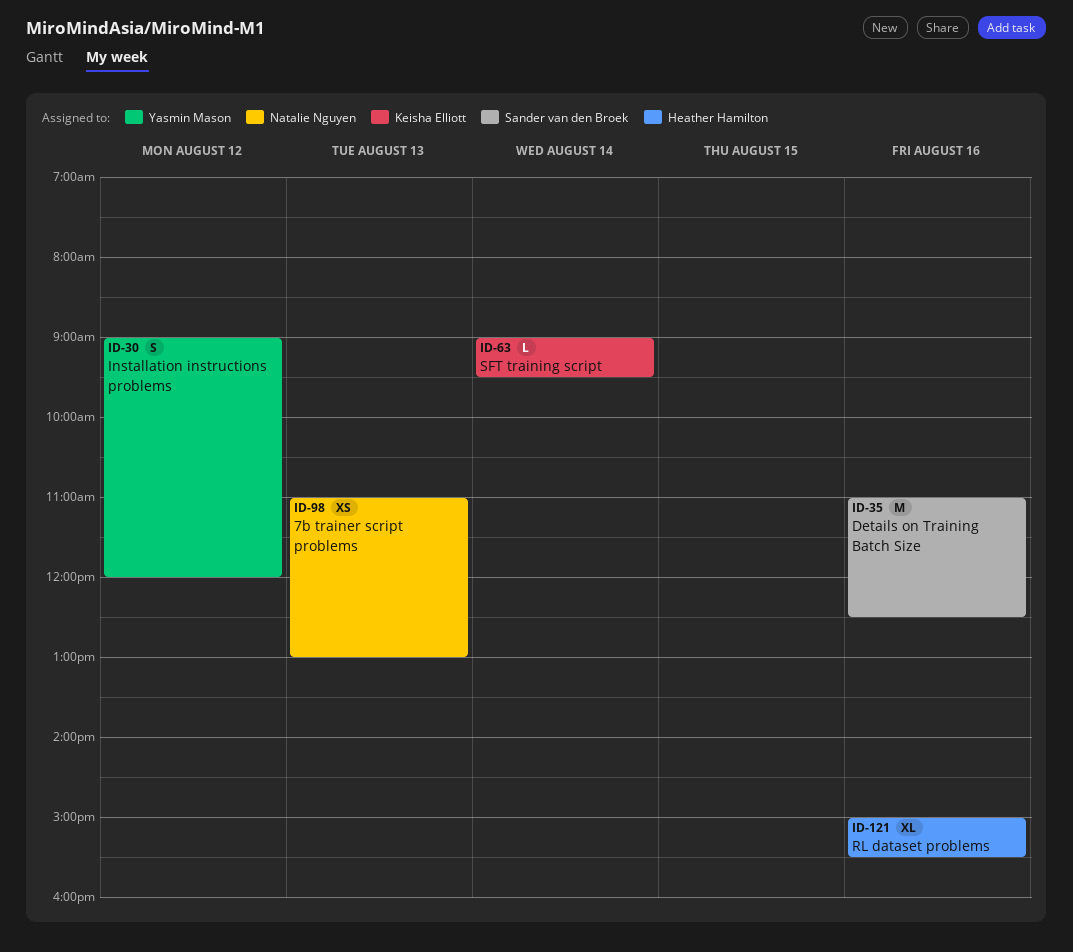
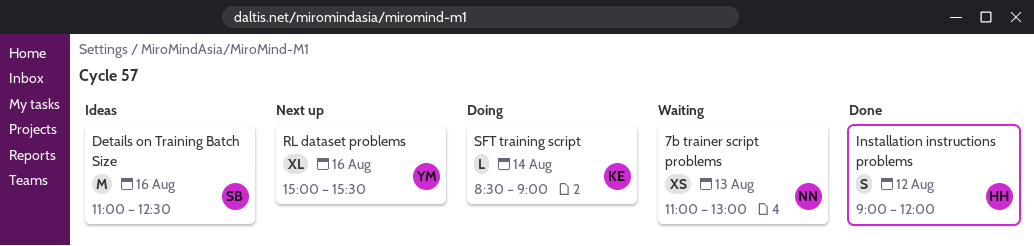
Installation instructions problems, owner: Yasmin Mason -> Heather Hamilton
RL dataset problems, owner: Heather Hamilton -> Yasmin Mason
SFT training script, begins: 09:00 -> 08:30
SFT training script, ends: 09:30 -> 09:00

